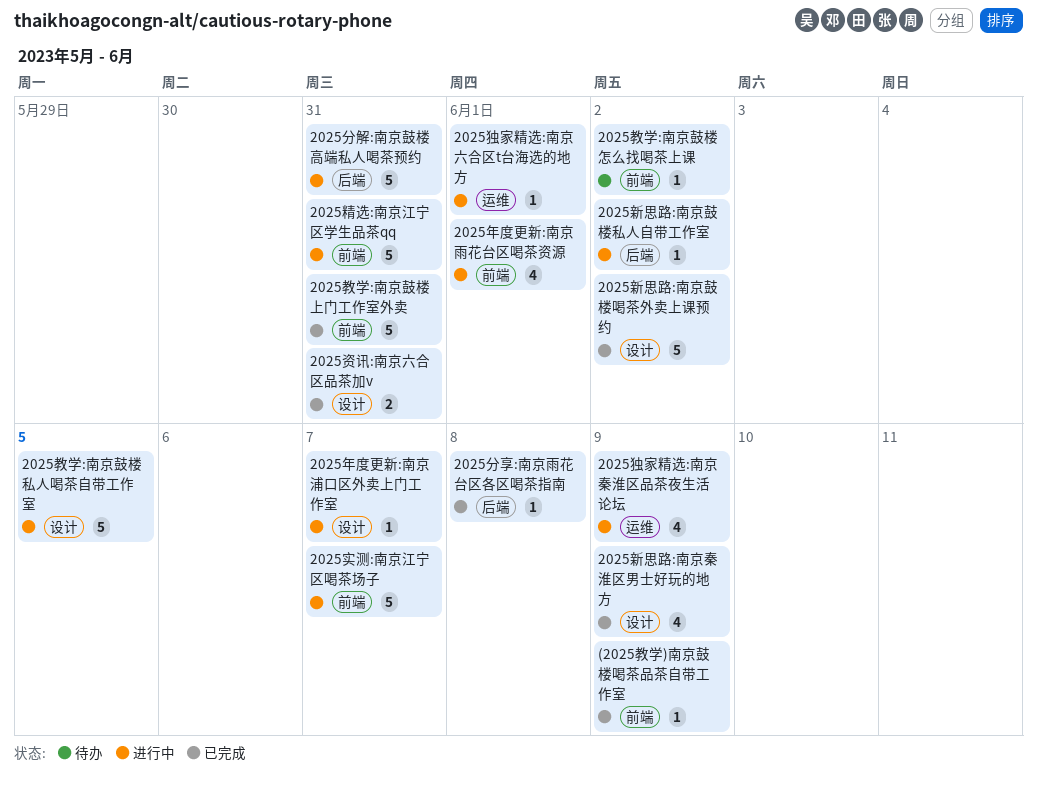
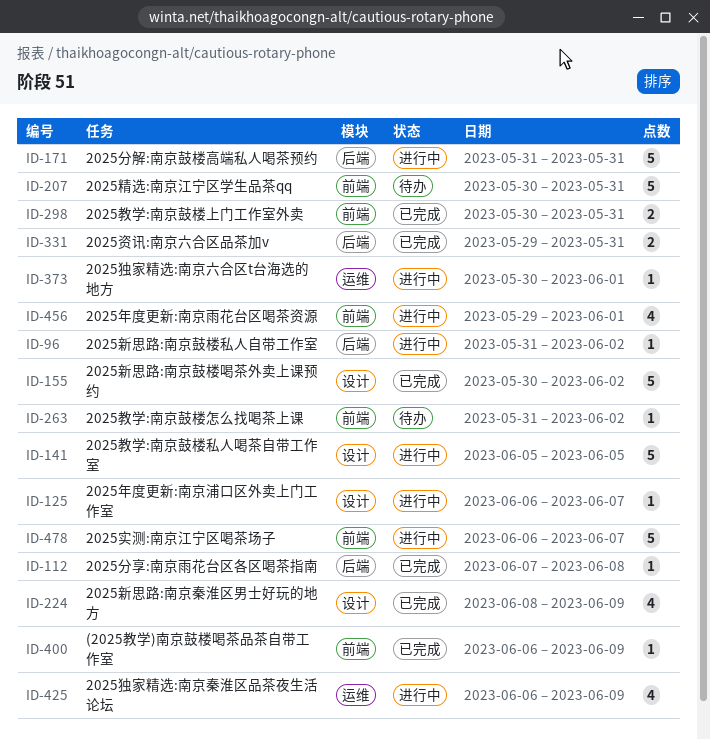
2025教学:南京鼓楼上门工作室外卖, estimate: 5 -> 2
2025精选:南京江宁区学生品茶qq, status: 进行中 -> 待办
2025资讯:南京六合区品茶加v, label: 设计 -> 后端

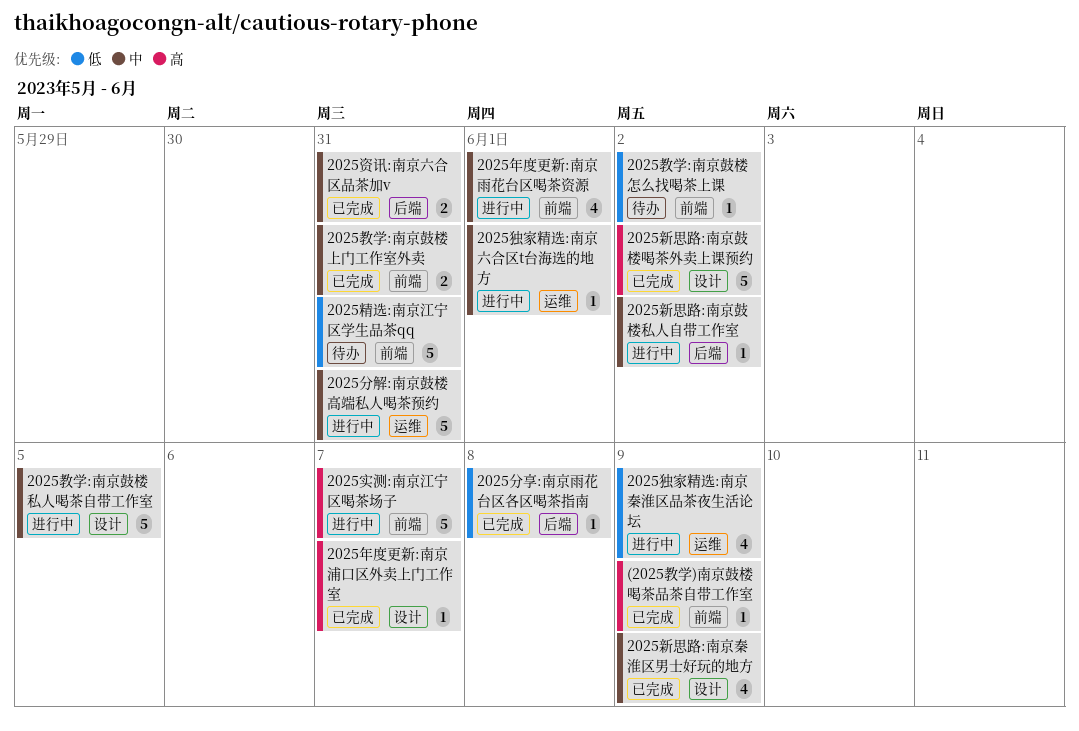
2025分解:南京鼓楼高端私人喝茶预约, label: 后端 -> 运维
2025年度更新:南京浦口区外卖上门工作室, status: 进行中 -> 已完成

